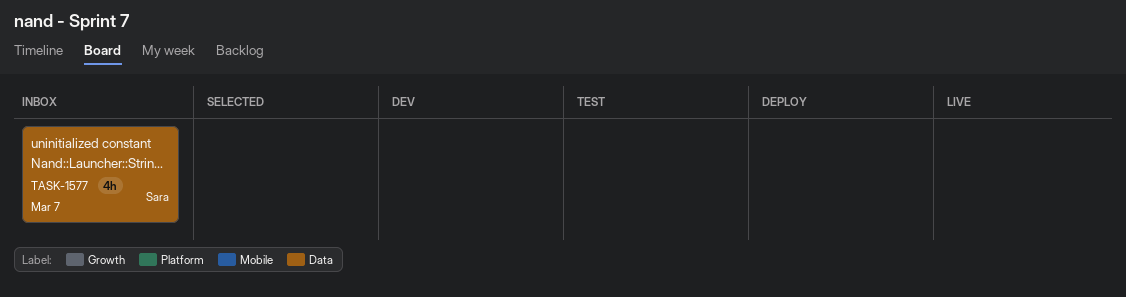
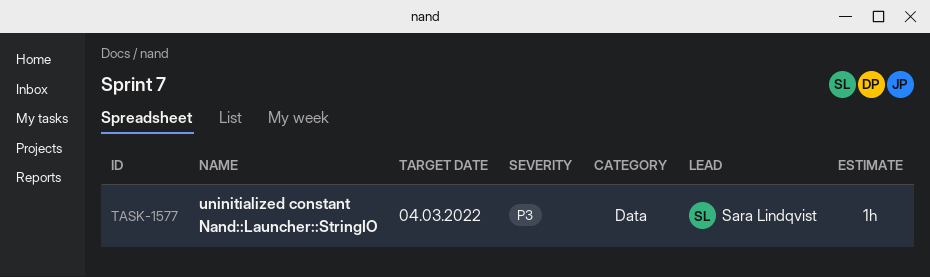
TASK-1577, estimate: 4h -> 1h
TASK-1577, due: Mar 7 -> Mar 4

